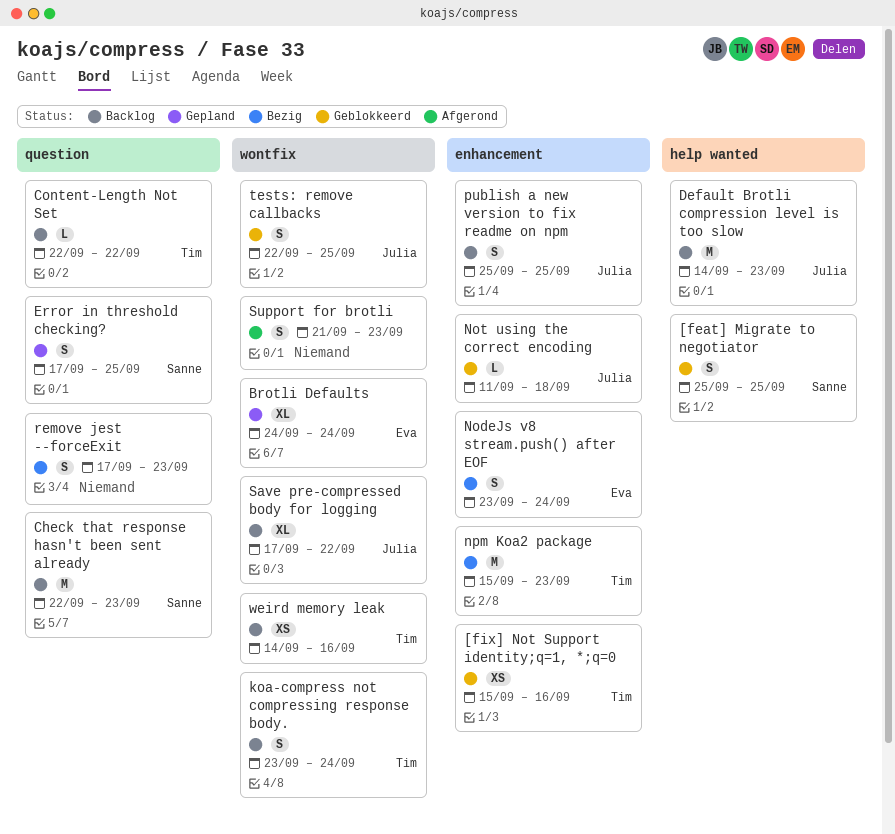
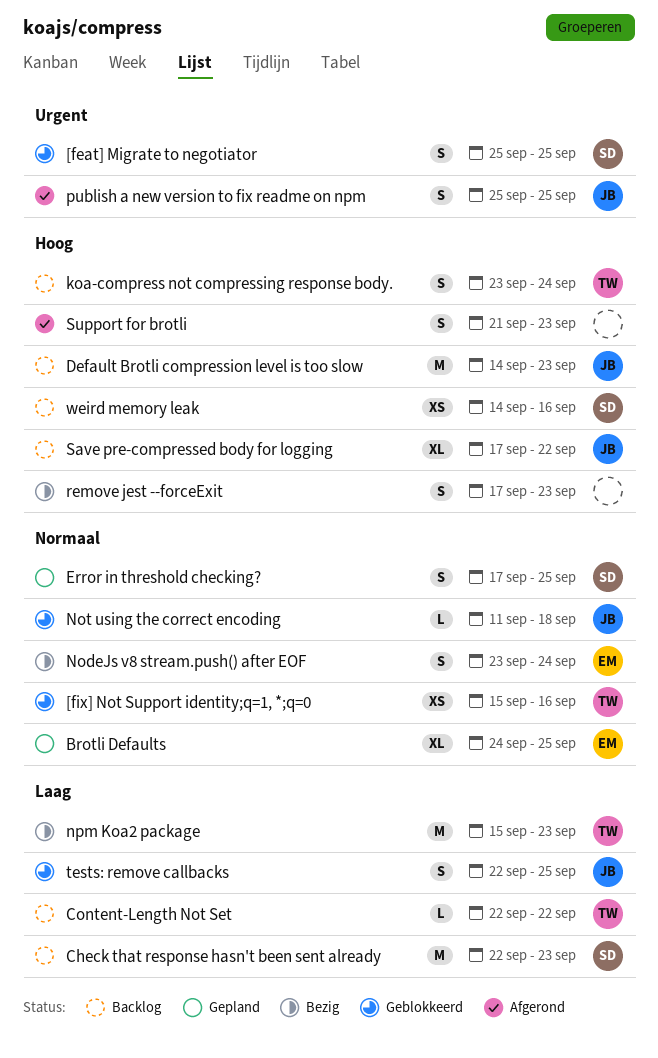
Brotli Defaults, due: Sep 24 -> Sep 25
publish a new version to fix readme on npm, status: Backlog -> Afgerond
weird memory leak, owner: Tim -> Sanne

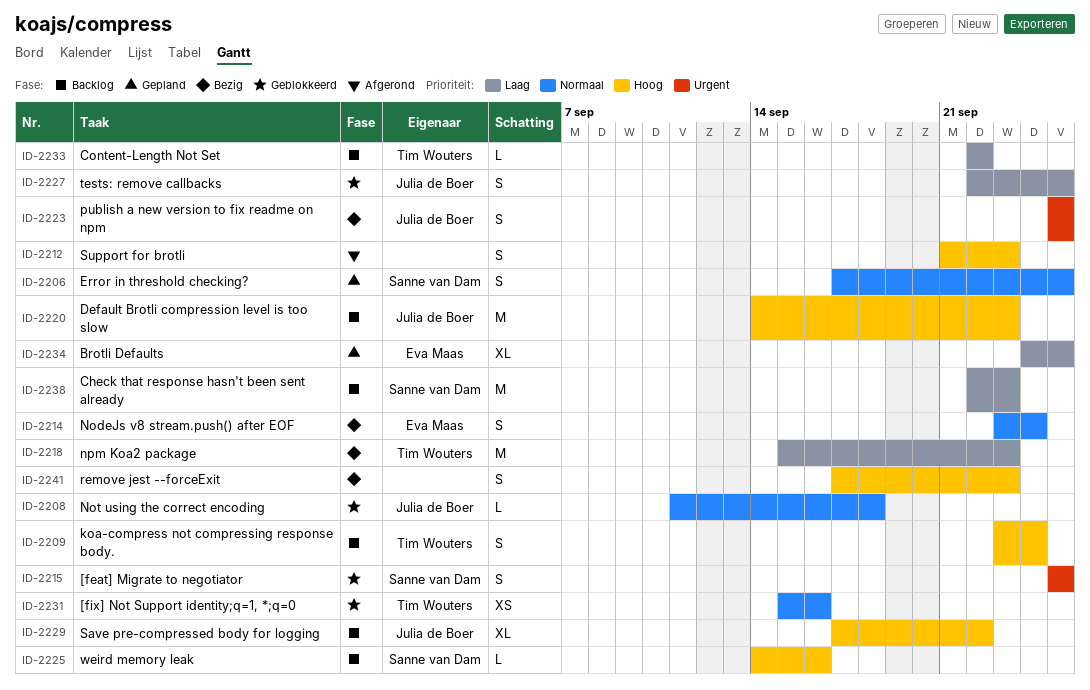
Brotli Defaults, priority: Normaal -> Laag
publish a new version to fix readme on npm, status: Afgerond -> Bezig
weird memory leak, estimate: XS -> L

